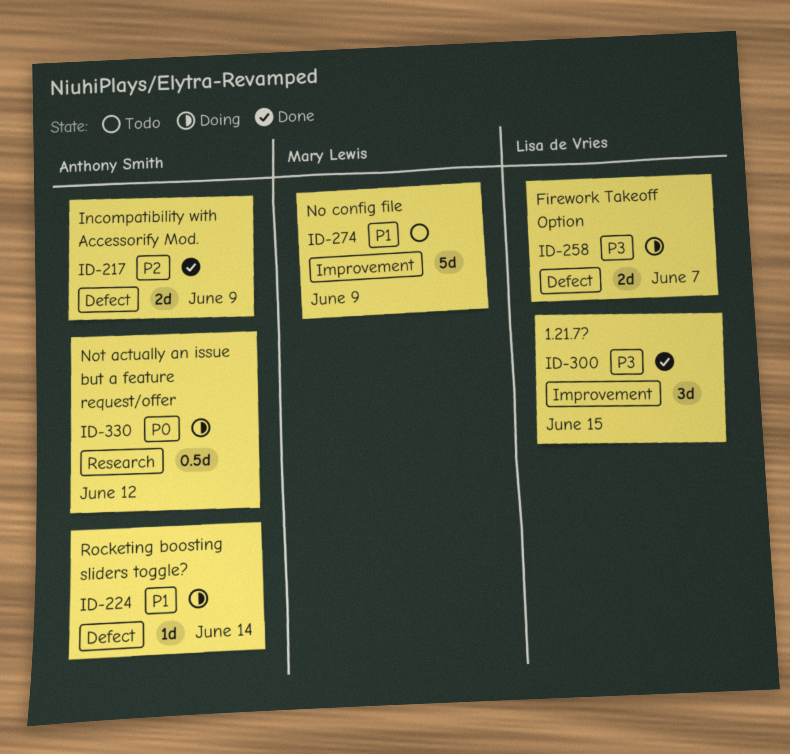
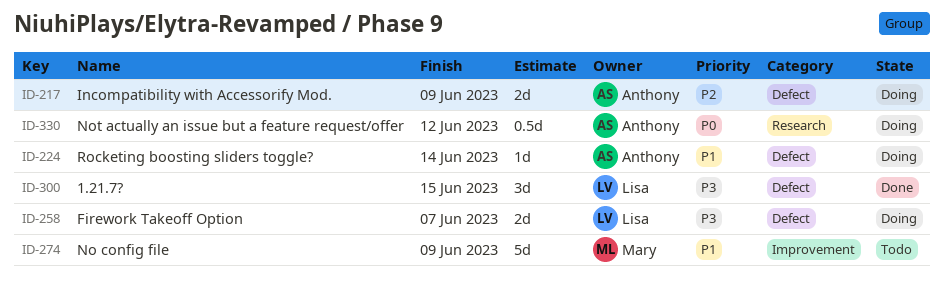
ID-217, status: Done -> Doing
ID-300, label: Improvement -> Defect

